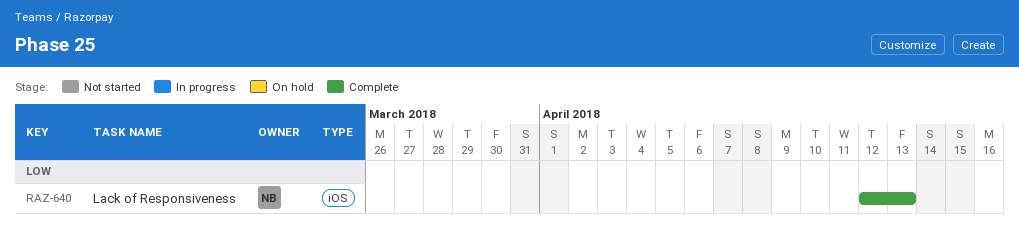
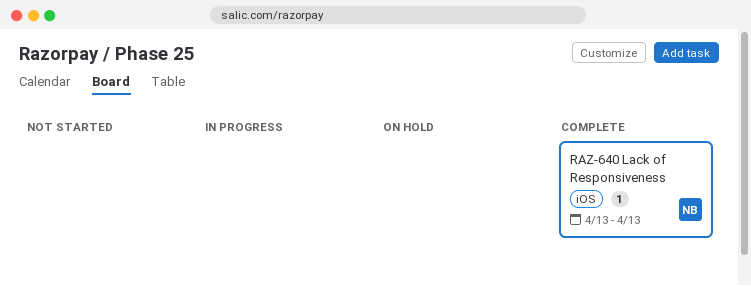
RAZ-640, start: Apr 12 -> Apr 13

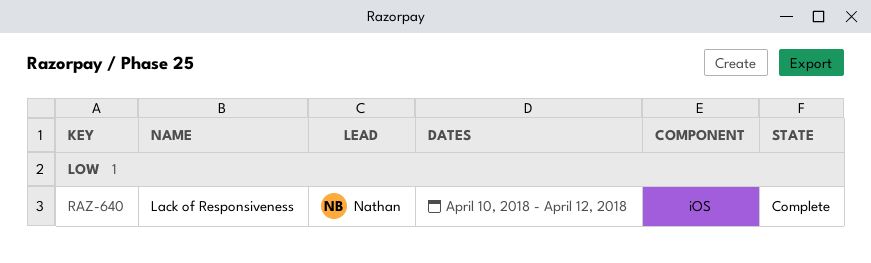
RAZ-640, start: Apr 13 -> Apr 10
RAZ-640, due: Apr 13 -> Apr 12

